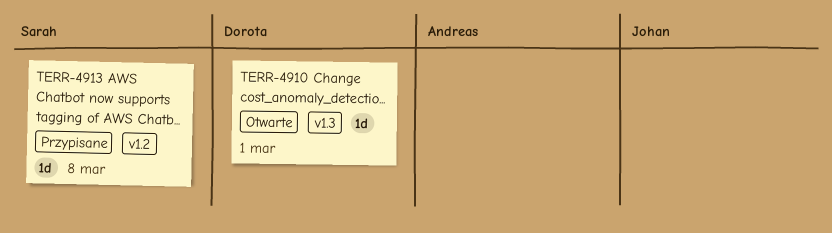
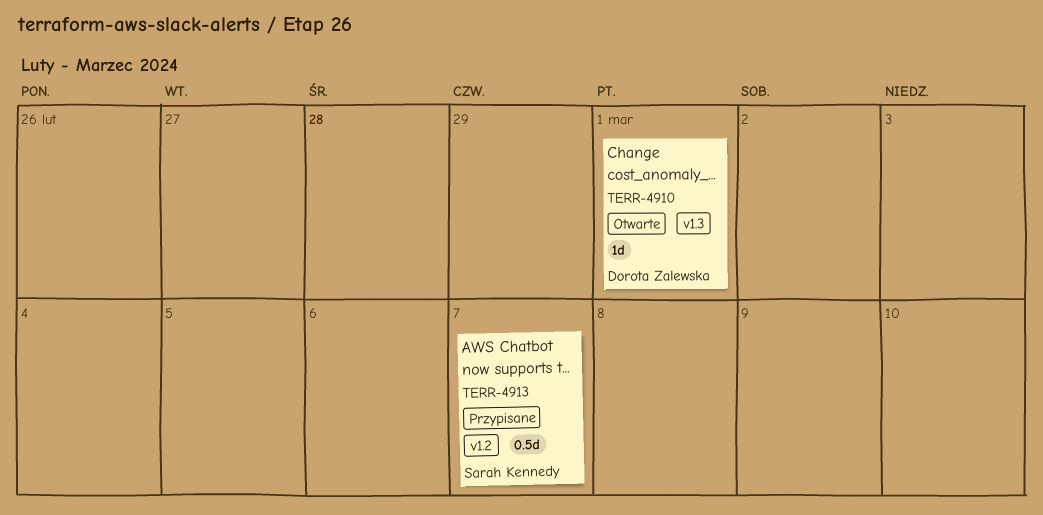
TERR-4913, estimate: 1d -> 0.5d
TERR-4913, due: Mar 8 -> Mar 7

